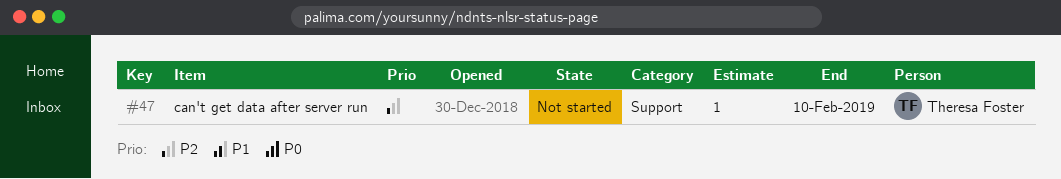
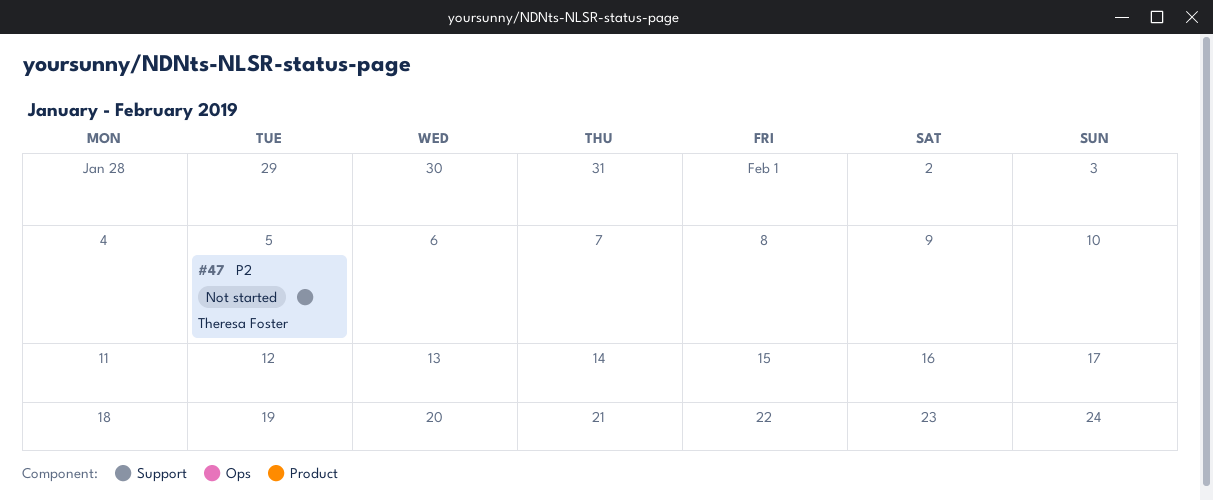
#47, due: Feb 10 -> Feb 5

